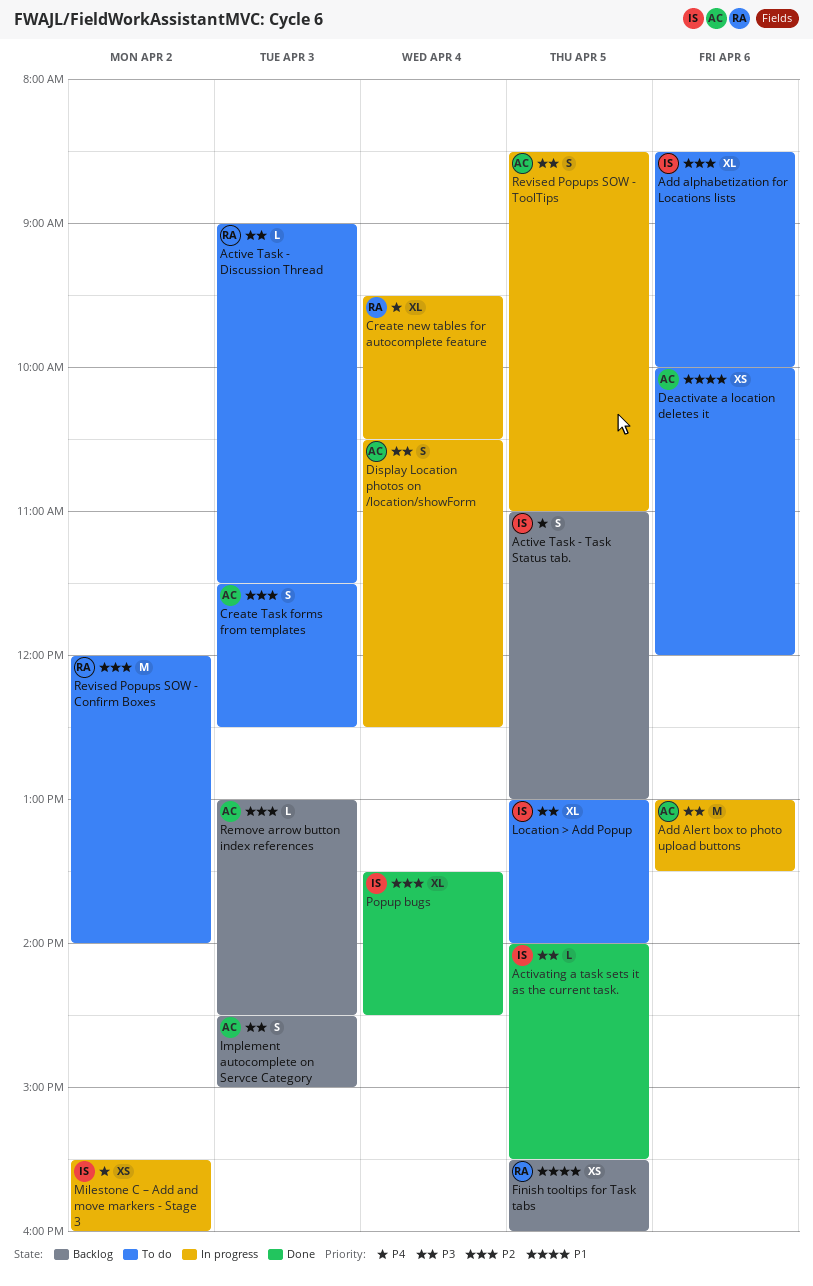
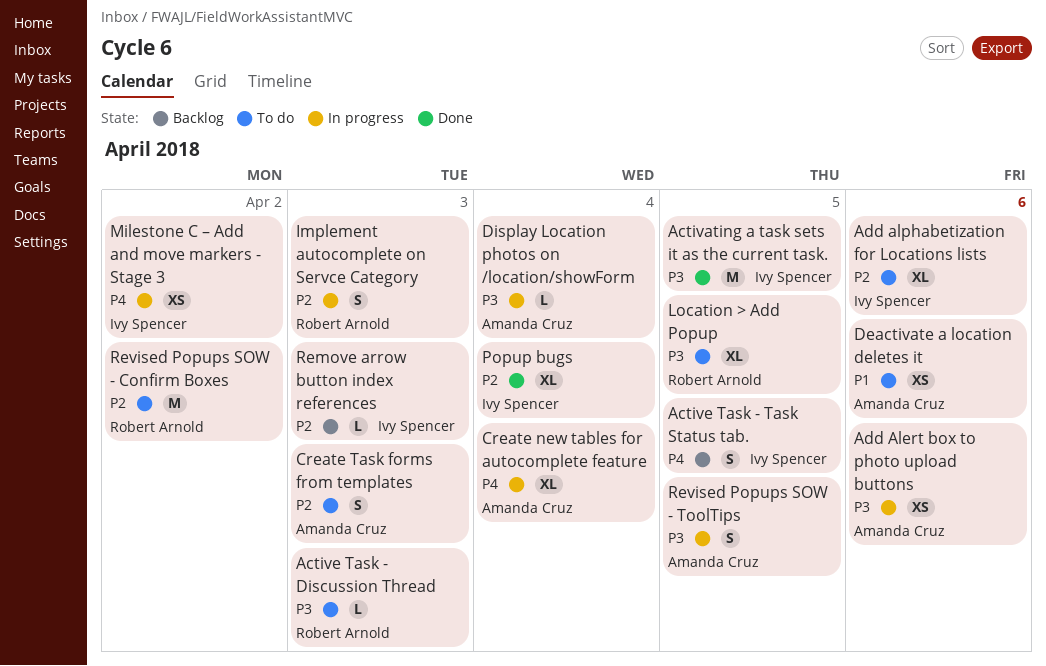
Activating a task sets it as the current task., estimate: L -> M
Add Alert box to photo upload buttons, estimate: M -> XS
Create new tables for autocomplete feature, owner: Robert Arnold -> Amanda Cruz
Display Location photos on /location/showForm, estimate: S -> L
Finish tooltips for Task tabs: present -> none
Implement autocomplete on Servce Category, status: Backlog -> In progress
Implement autocomplete on Servce Category, owner: Amanda Cruz -> Robert Arnold
Implement autocomplete on Servce Category, priority: P3 -> P2
Location > Add Popup, owner: Ivy Spencer -> Robert Arnold
Remove arrow button index references, owner: Amanda Cruz -> Ivy Spencer

